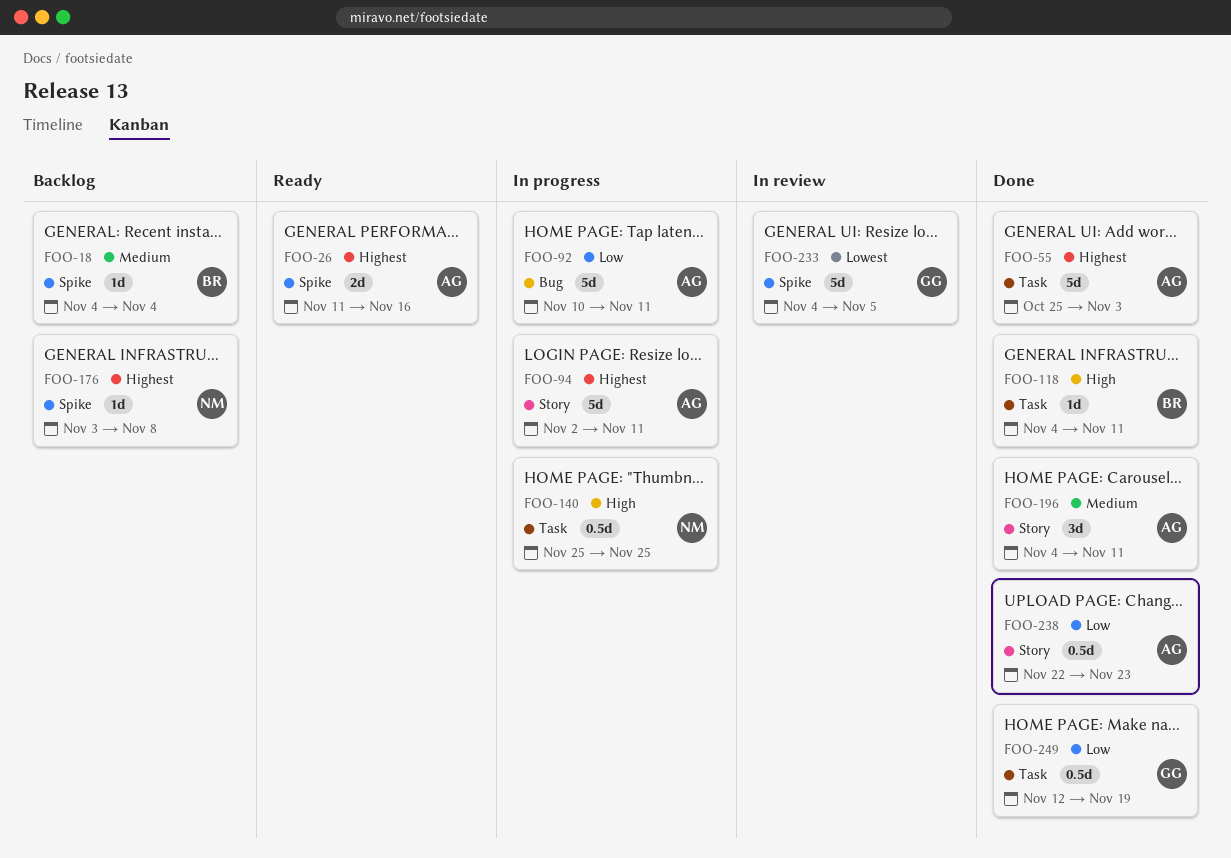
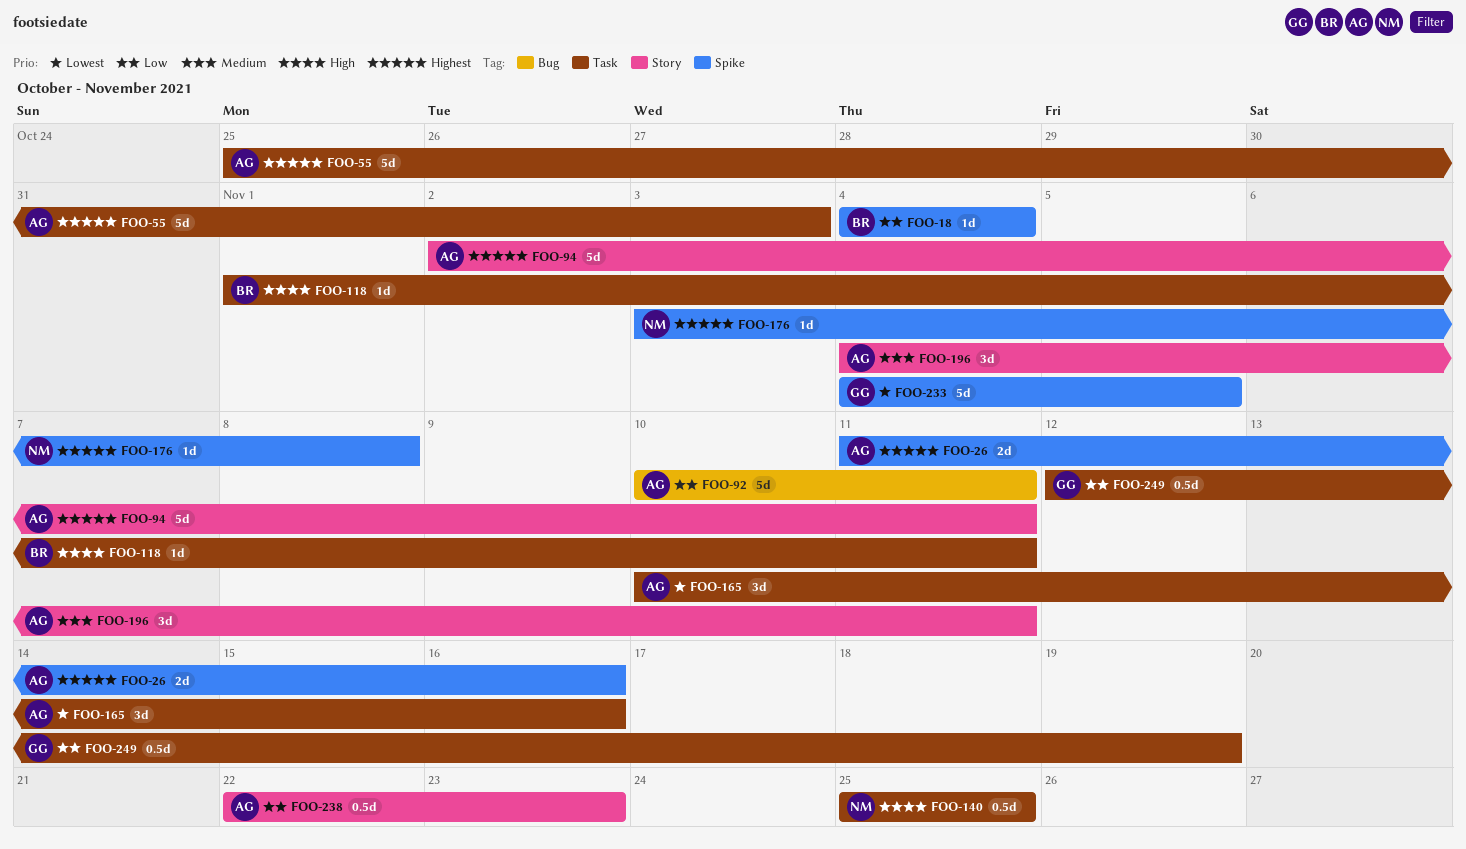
FOO-18, priority: Medium -> Low
FOO-118, start: Nov 4 -> Nov 1
FOO-165: none -> present

